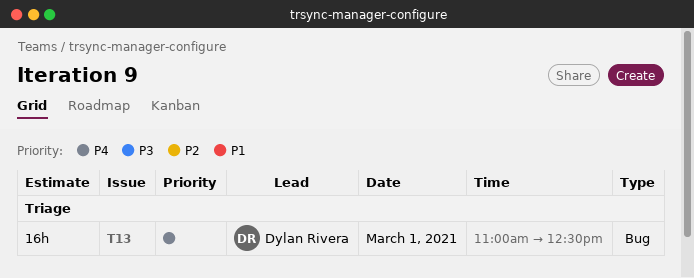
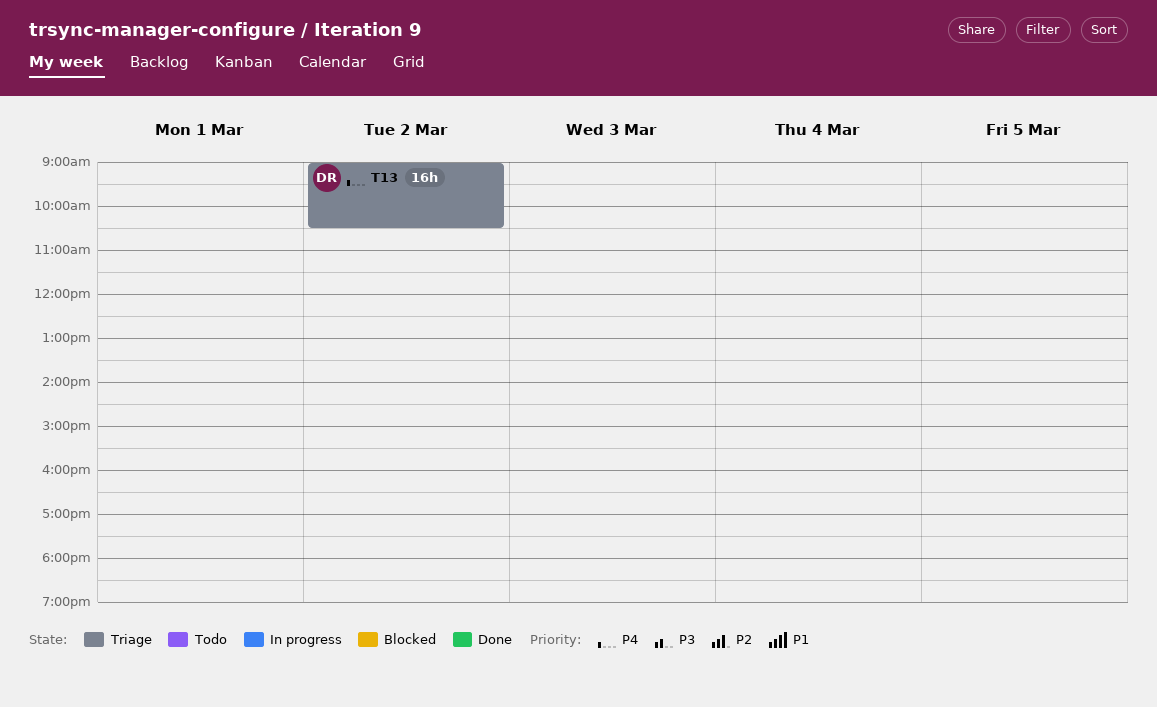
T13, day: Mar 1 -> Mar 2
T13, begins: 11:00 -> 09:00
T13, ends: 12:30 -> 10:30

